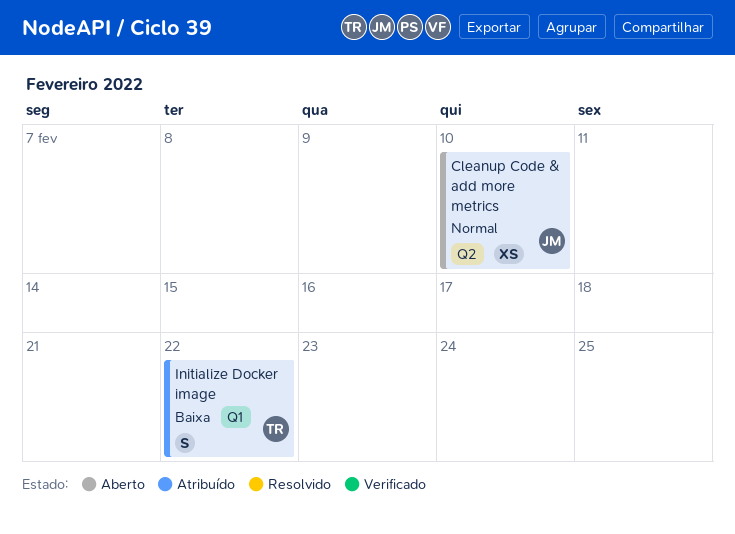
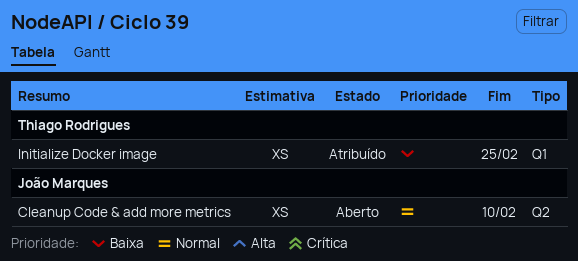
Initialize Docker image, estimate: S -> XS
Initialize Docker image, due: Feb 22 -> Feb 25

